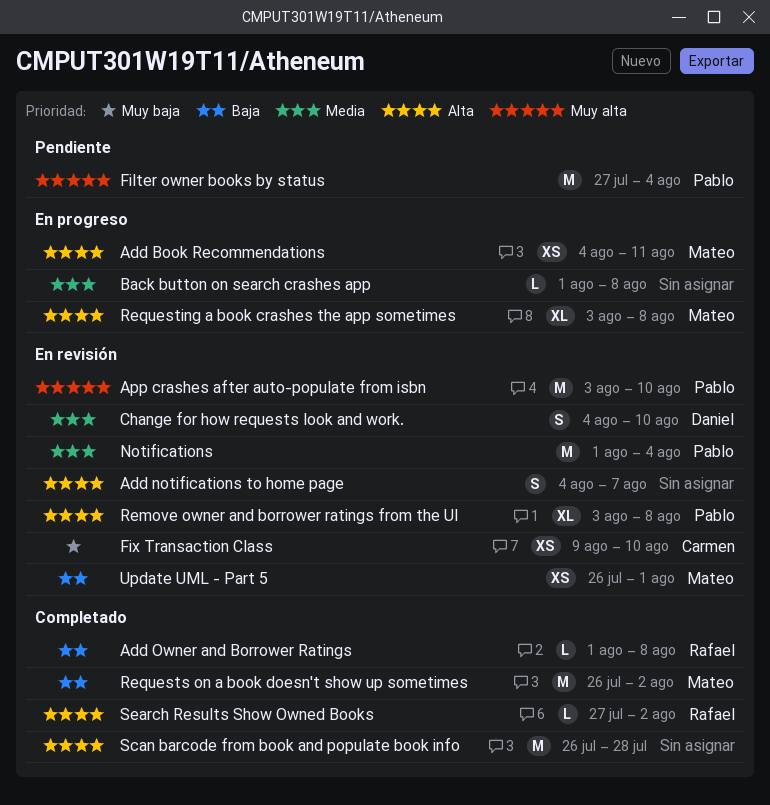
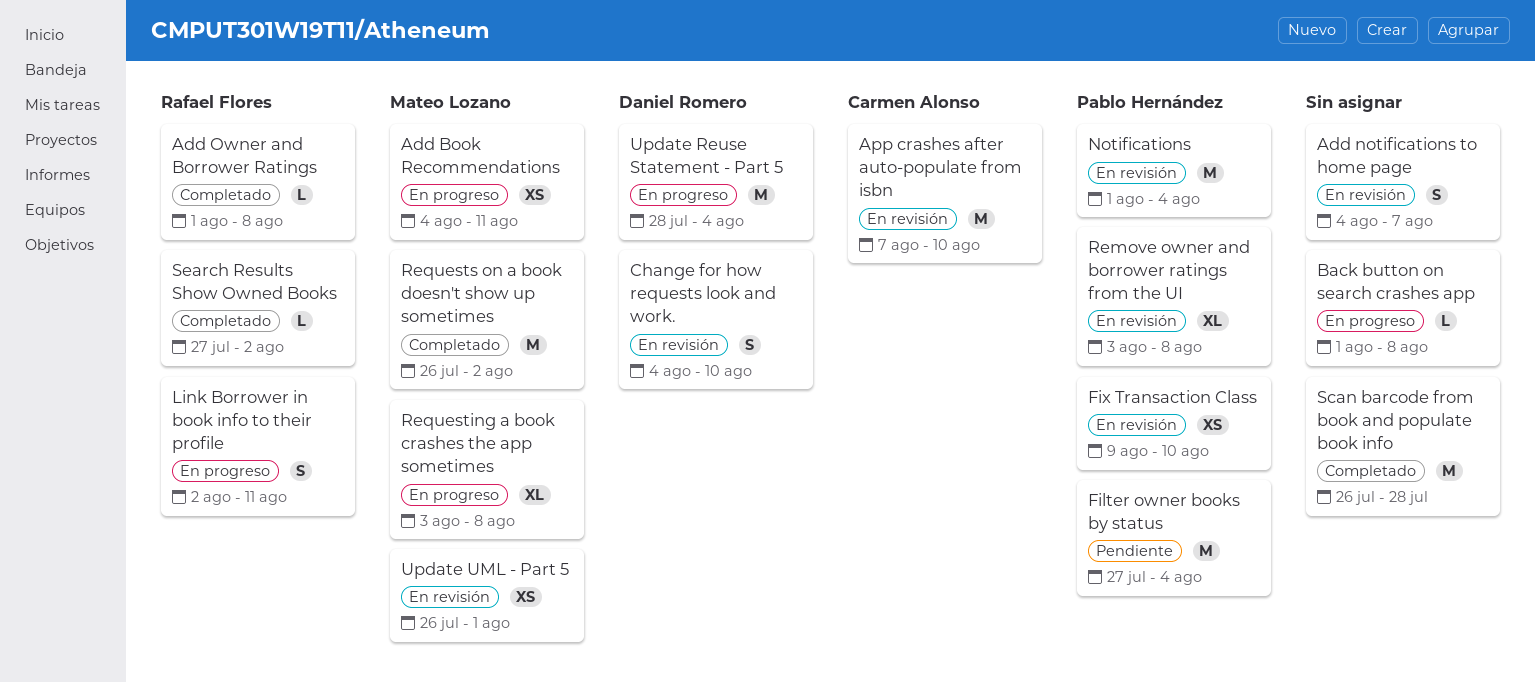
App crashes after auto-populate from isbn, owner: Pablo Hernández -> Carmen Alonso
App crashes after auto-populate from isbn, start: Aug 3 -> Aug 7
Fix Transaction Class, owner: Carmen Alonso -> Pablo Hernández
Link Borrower in book info to their profile: none -> present
Update Reuse Statement - Part 5: none -> present

